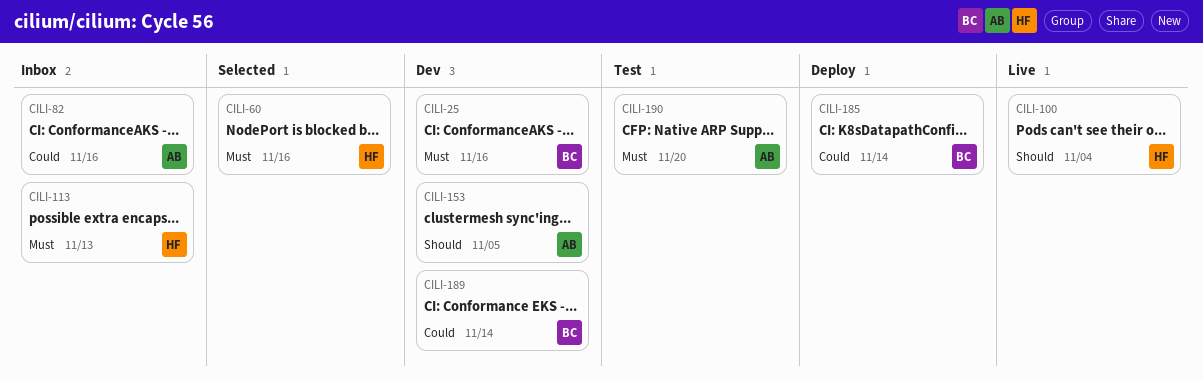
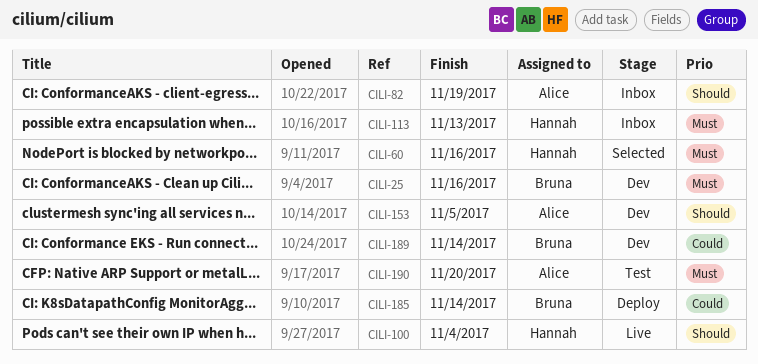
CILI-82, priority: Could -> Should
CILI-82, due: Nov 16 -> Nov 19

